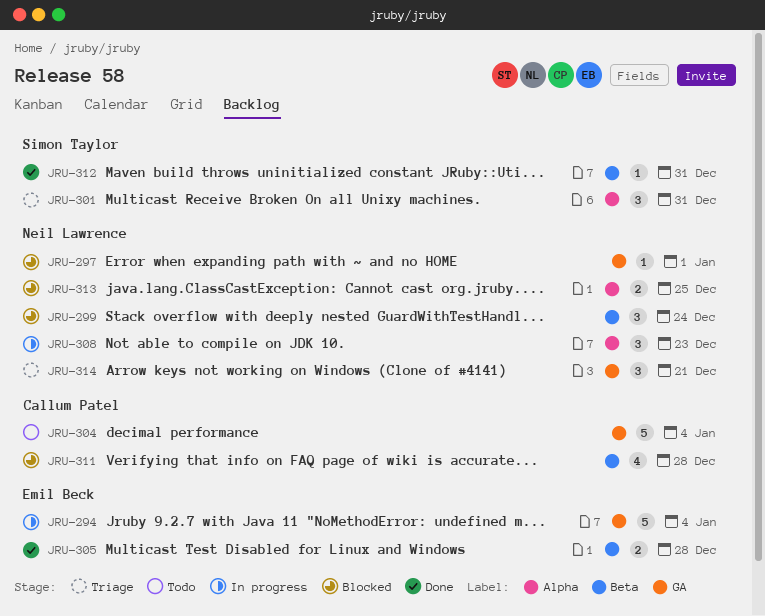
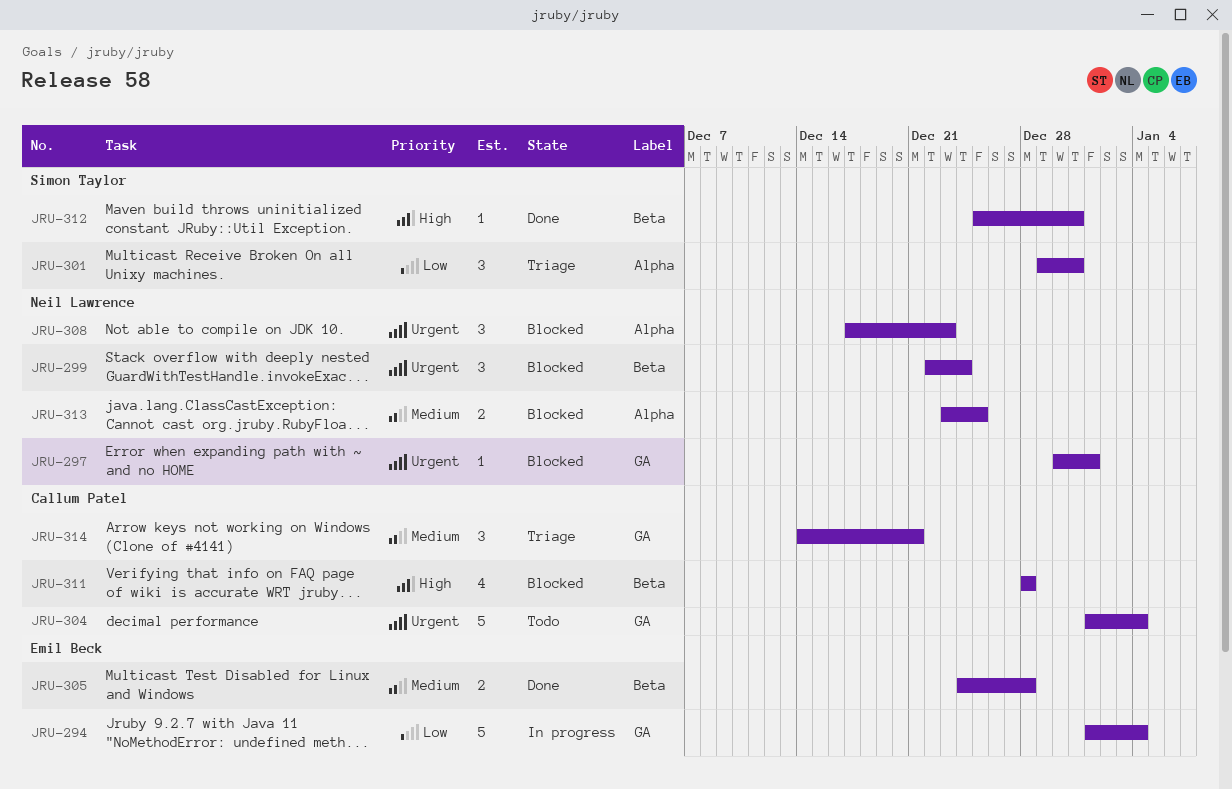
JRU-308, status: In progress -> Blocked
JRU-314, owner: Neil Lawrence -> Callum Patel

